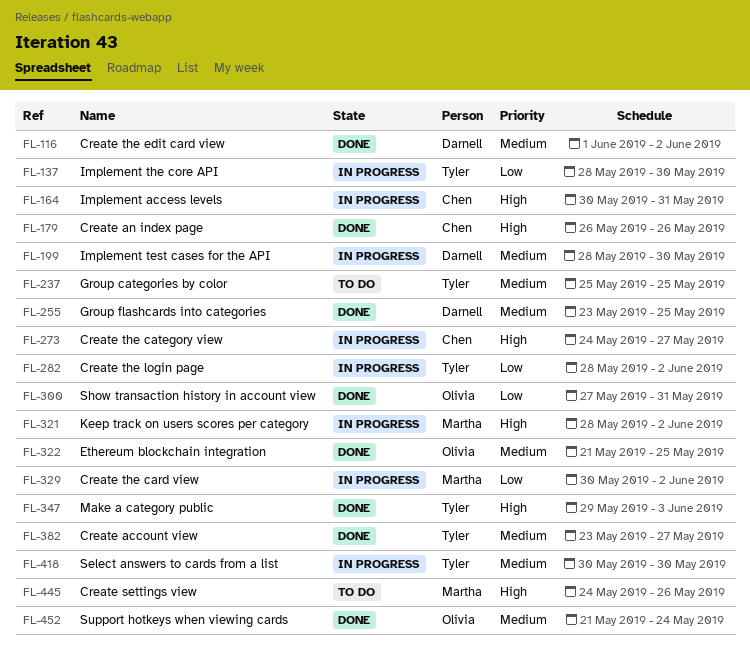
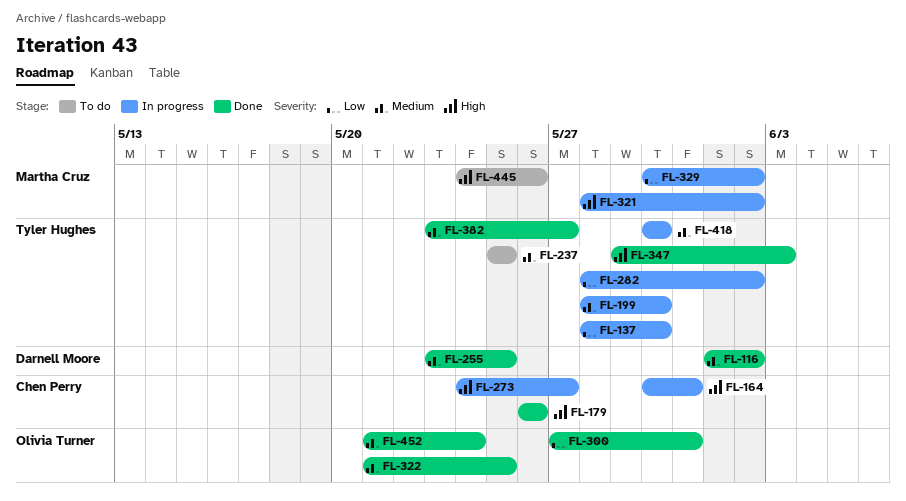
FL-199, owner: Darnell Moore -> Tyler Hughes

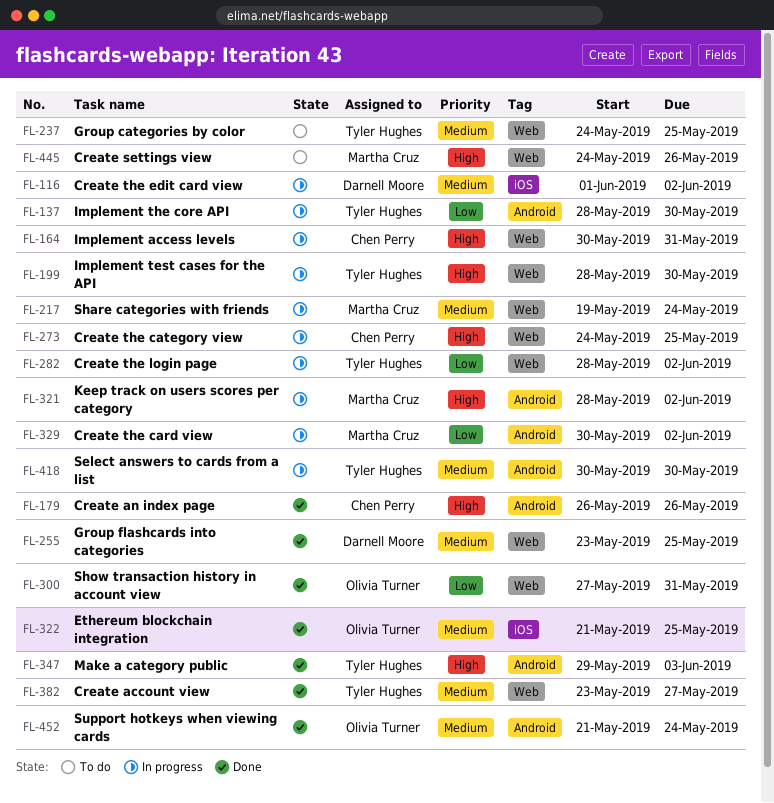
FL-116, status: Done -> In progress
FL-199, priority: Medium -> High
FL-217: none -> present
FL-237, start: May 25 -> May 24
FL-273, due: May 27 -> May 25

